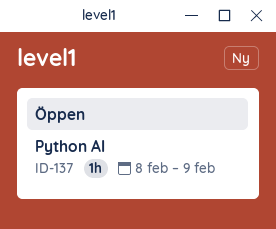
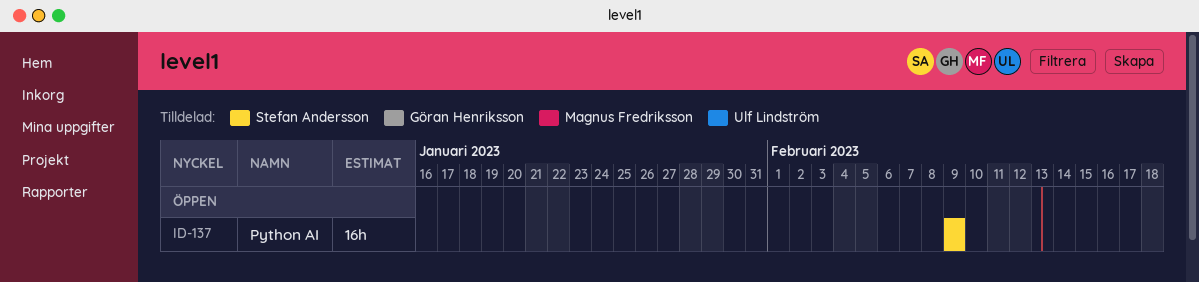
ID-137, estimate: 1h -> 16h
ID-137, start: Feb 8 -> Feb 9

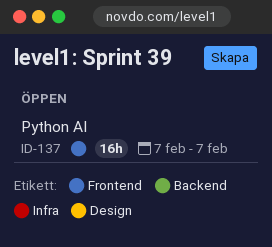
ID-137, start: Feb 9 -> Feb 7
ID-137, due: Feb 9 -> Feb 7

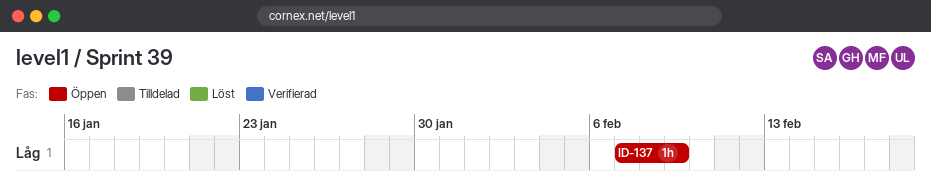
ID-137, estimate: 16h -> 1h
ID-137, due: Feb 7 -> Feb 9

